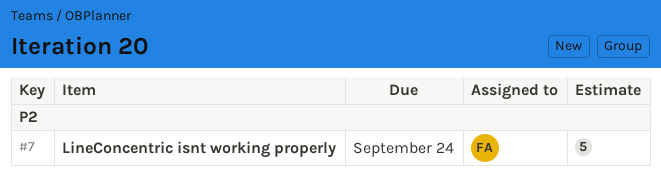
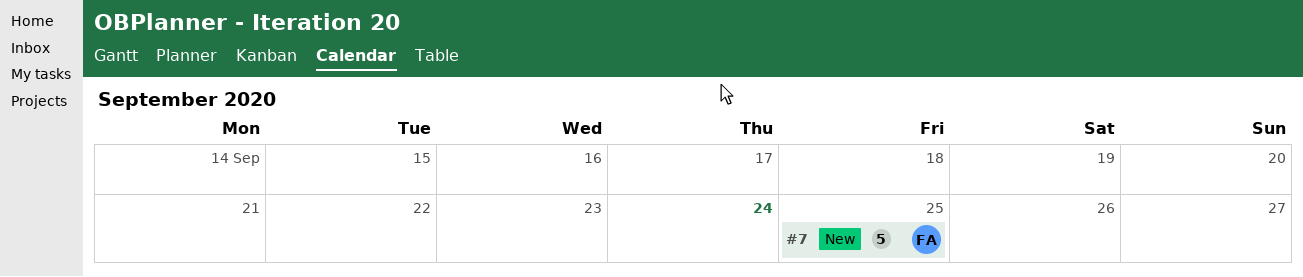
#7, due: Sep 24 -> Sep 25

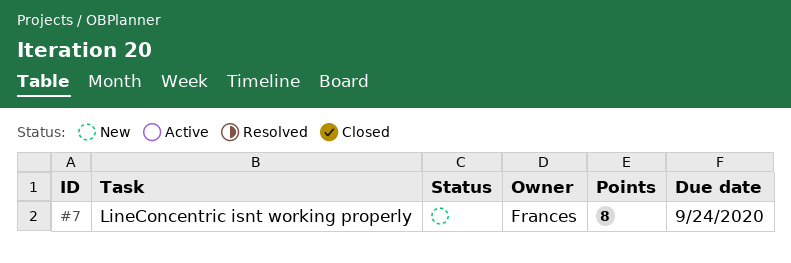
#7, estimate: 5 -> 8
#7, due: Sep 25 -> Sep 24

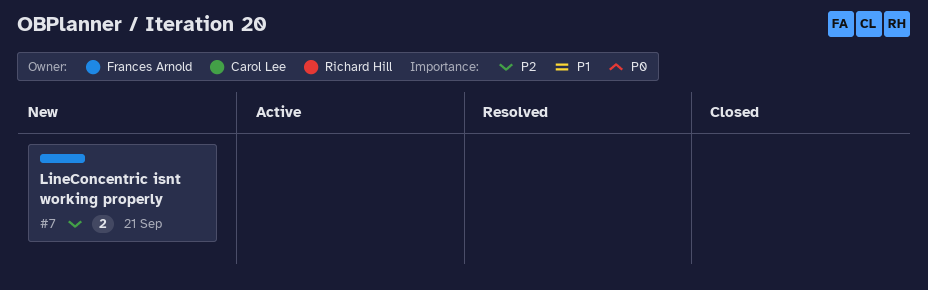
#7, estimate: 8 -> 2
#7, due: Sep 24 -> Sep 21

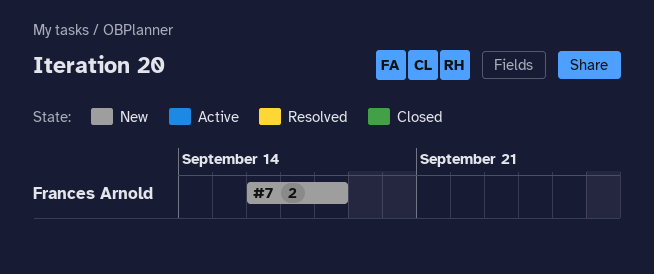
#7, due: Sep 21 -> Sep 18

